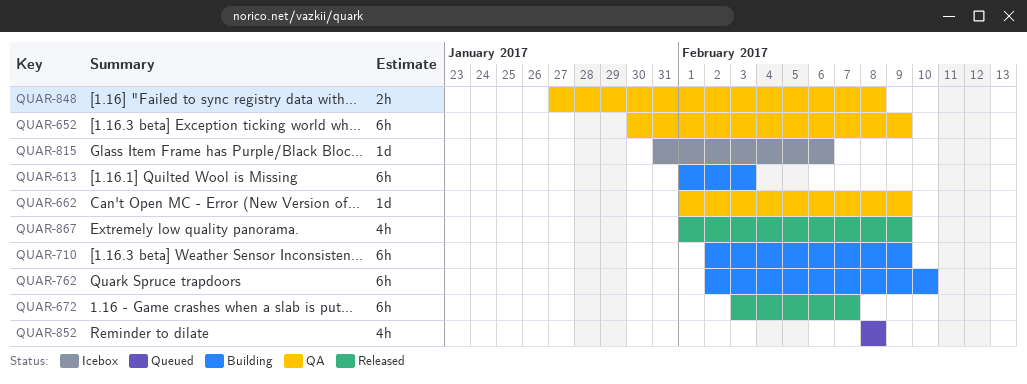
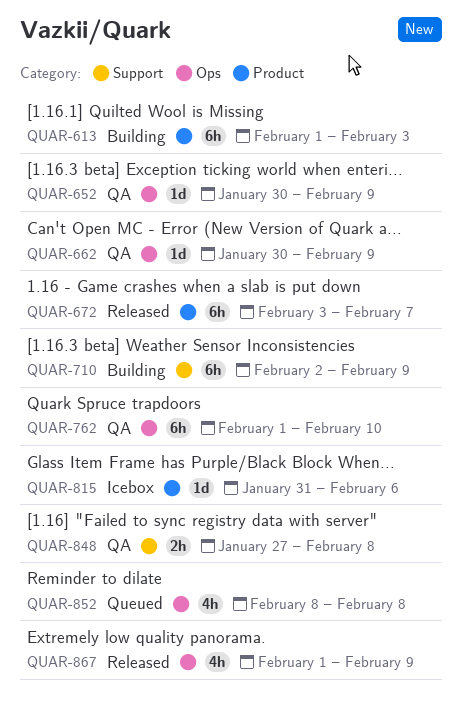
QUAR-652, estimate: 6h -> 1d
QUAR-662, start: Feb 1 -> Jan 30
QUAR-762, status: Building -> QA
QUAR-762, start: Feb 2 -> Feb 1

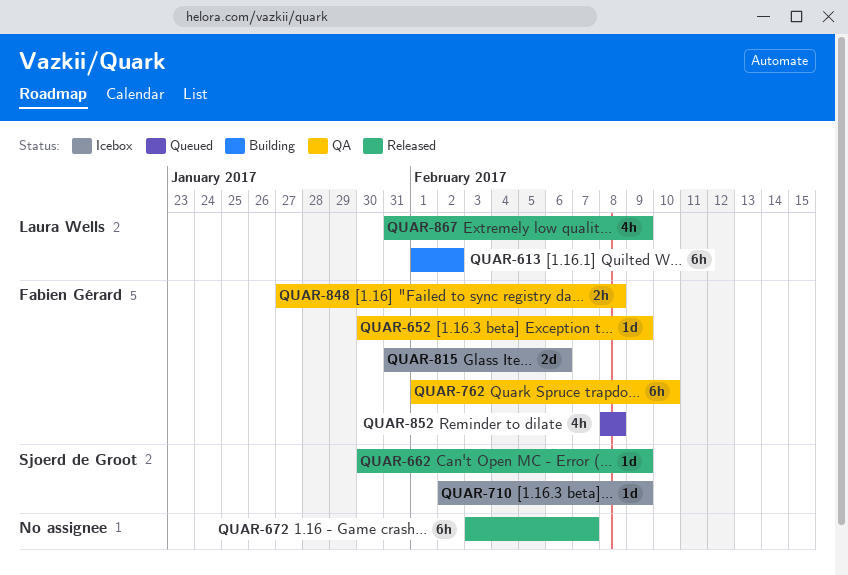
QUAR-613, due: Feb 3 -> Feb 2
QUAR-662, status: QA -> Released
QUAR-710, status: Building -> Icebox
QUAR-710, estimate: 6h -> 1d
QUAR-815, estimate: 1d -> 2d
QUAR-867, start: Feb 1 -> Jan 31

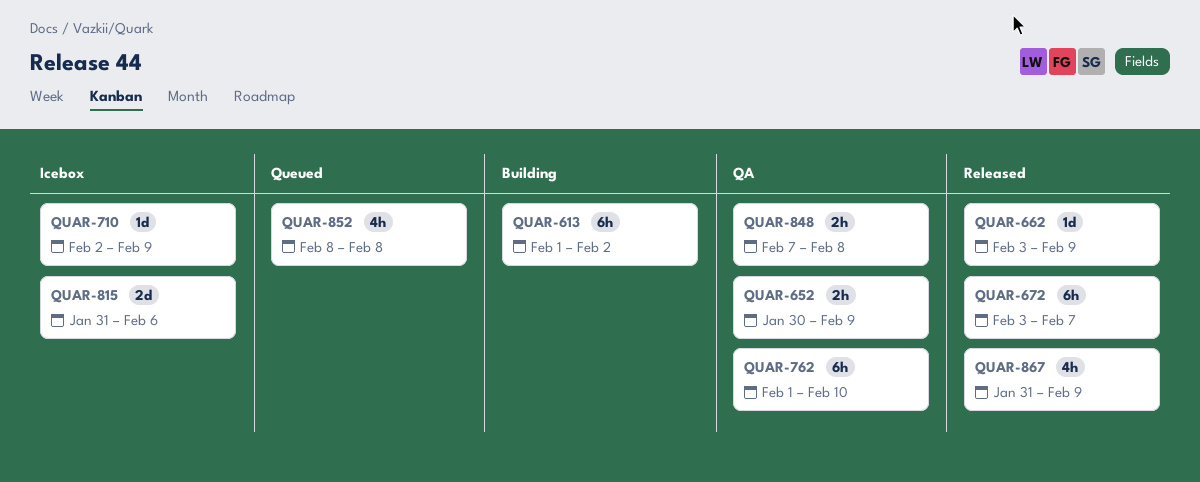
QUAR-652, estimate: 1d -> 2h
QUAR-662, start: Jan 30 -> Feb 3
QUAR-848, start: Jan 27 -> Feb 7

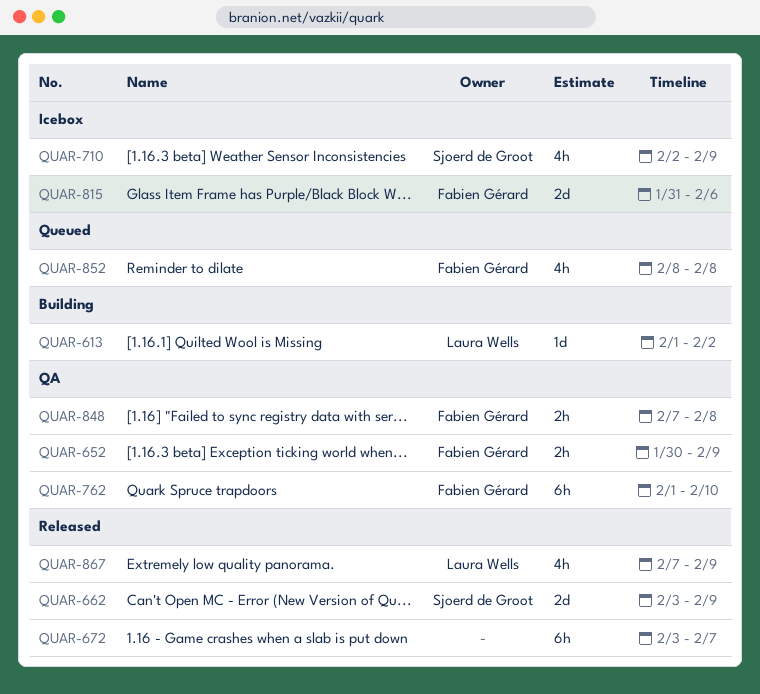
QUAR-613, estimate: 6h -> 1d
QUAR-662, estimate: 1d -> 2d
QUAR-710, estimate: 1d -> 4h
QUAR-867, start: Jan 31 -> Feb 7

